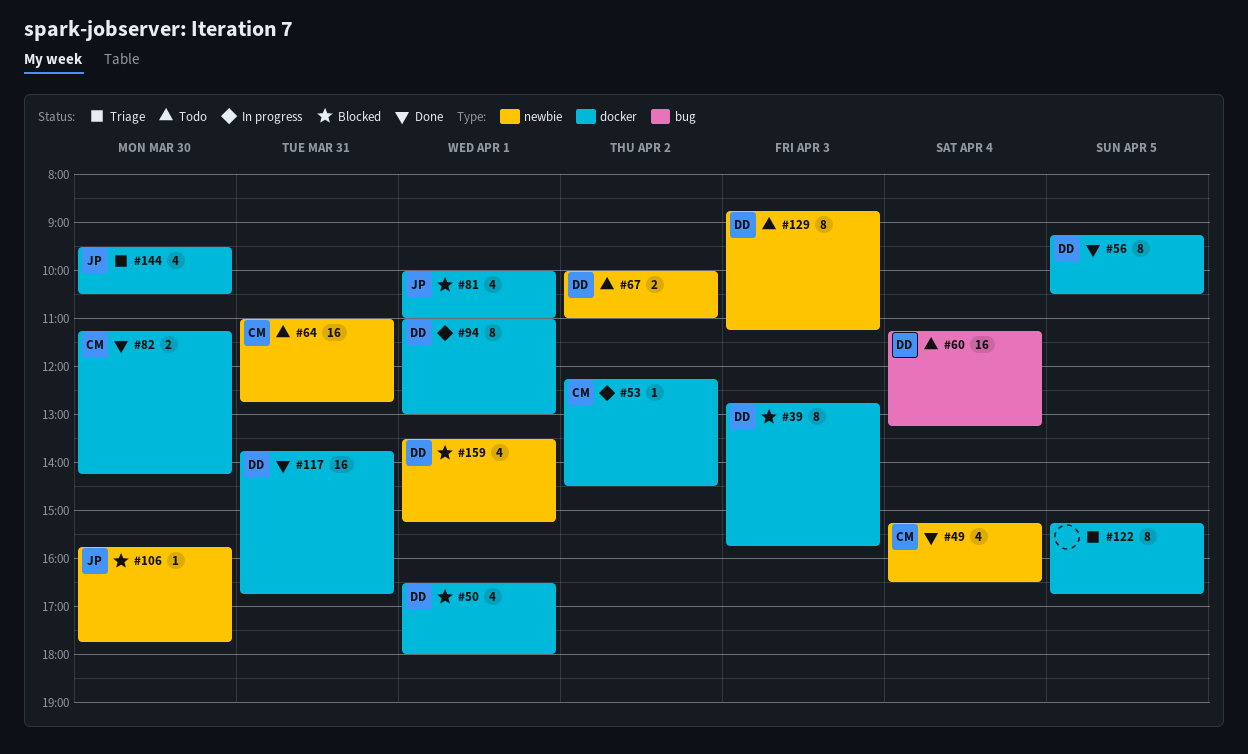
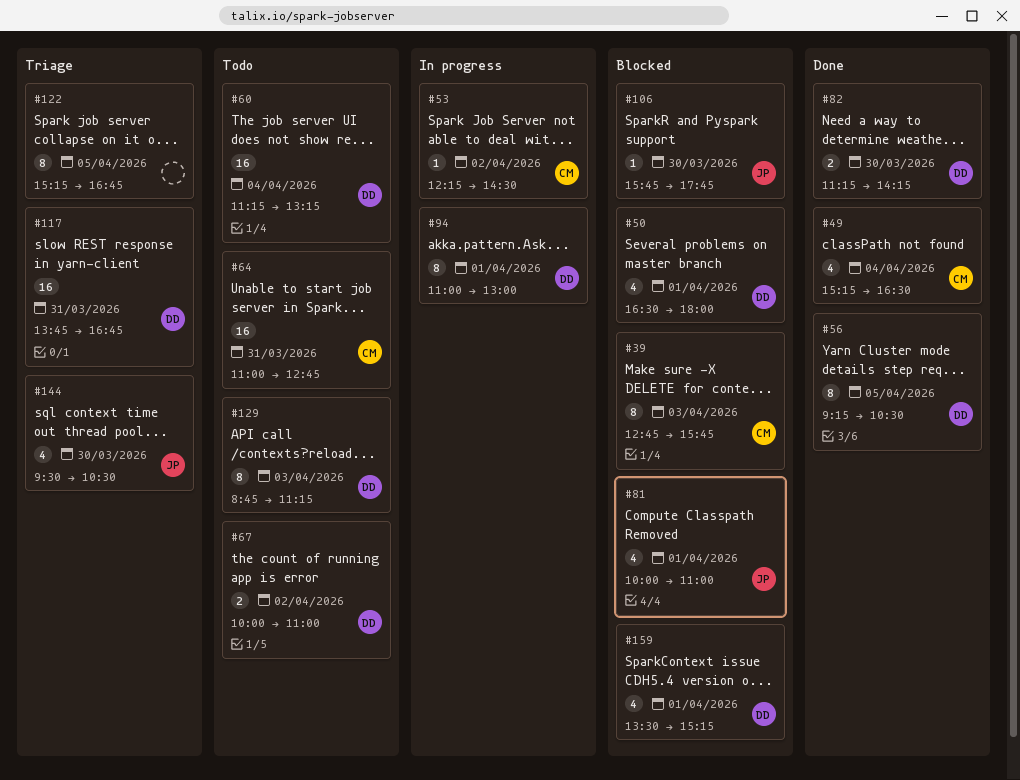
#39, owner: DD -> CM
#82, owner: CM -> DD
#117, status: Done -> Triage

